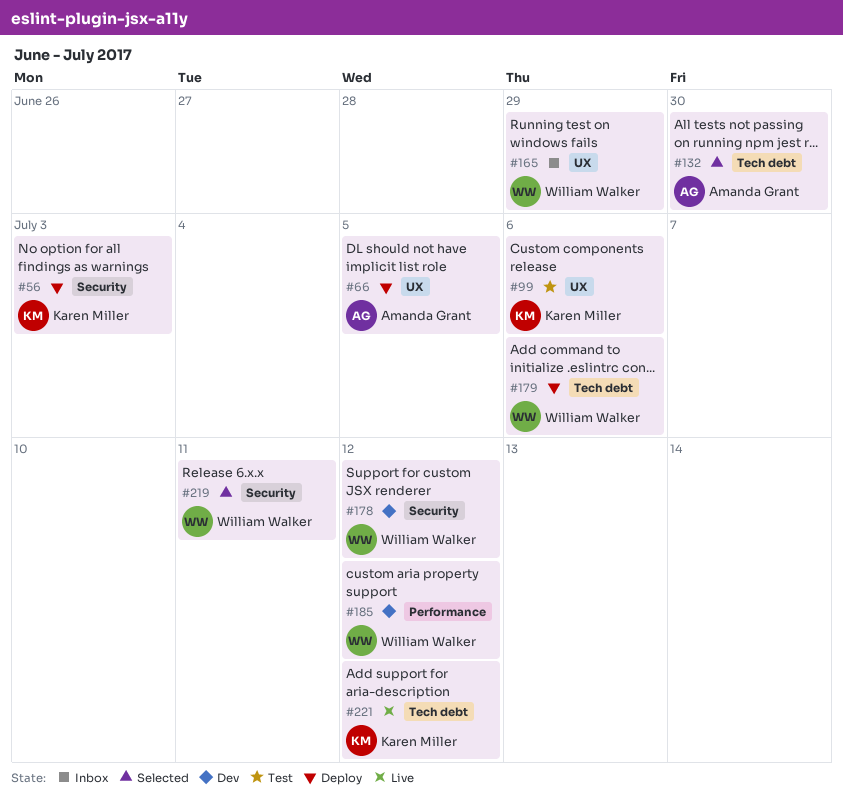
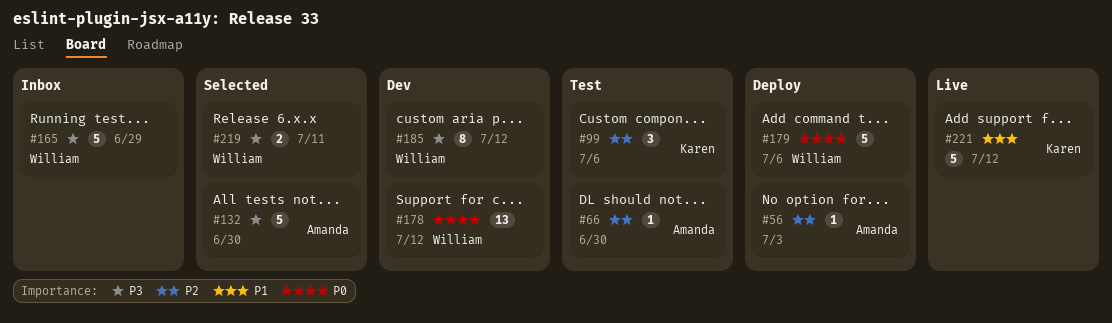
#56, owner: Karen Miller -> Amanda Grant
#66, status: Deploy -> Test
#66, due: Jul 5 -> Jun 30

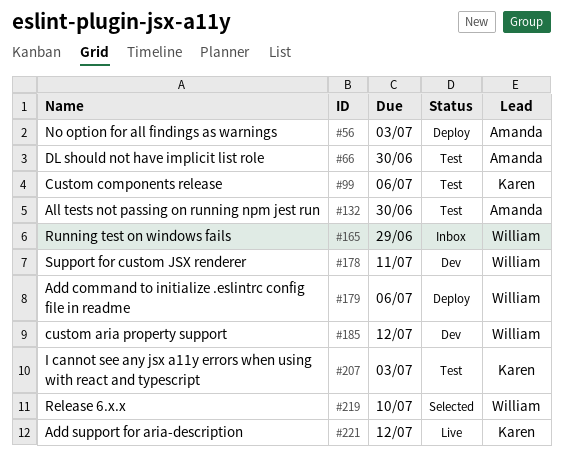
#132, status: Selected -> Test
#178, due: Jul 12 -> Jul 11
#207: none -> present
#219, due: Jul 11 -> Jul 10

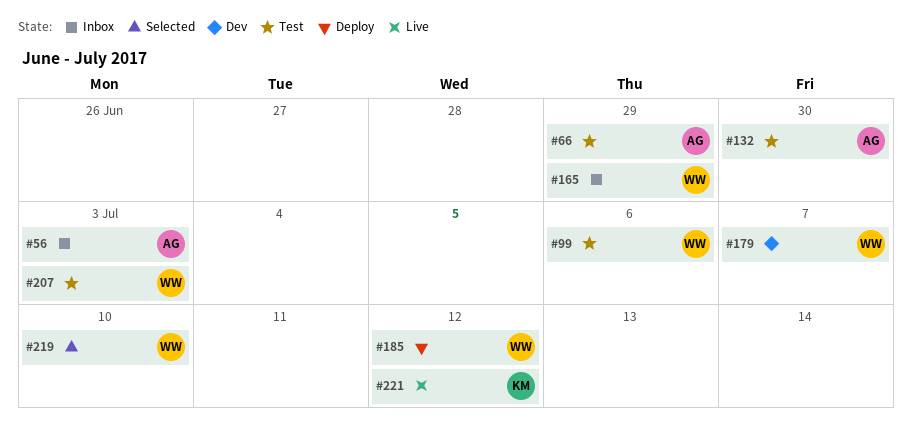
#56, status: Deploy -> Inbox
#66, due: Jun 30 -> Jun 29
#99, owner: Karen -> William
#178: present -> none
#179, status: Deploy -> Dev
#179, due: Jul 6 -> Jul 7
#185, status: Dev -> Deploy
#207, owner: Karen -> William

